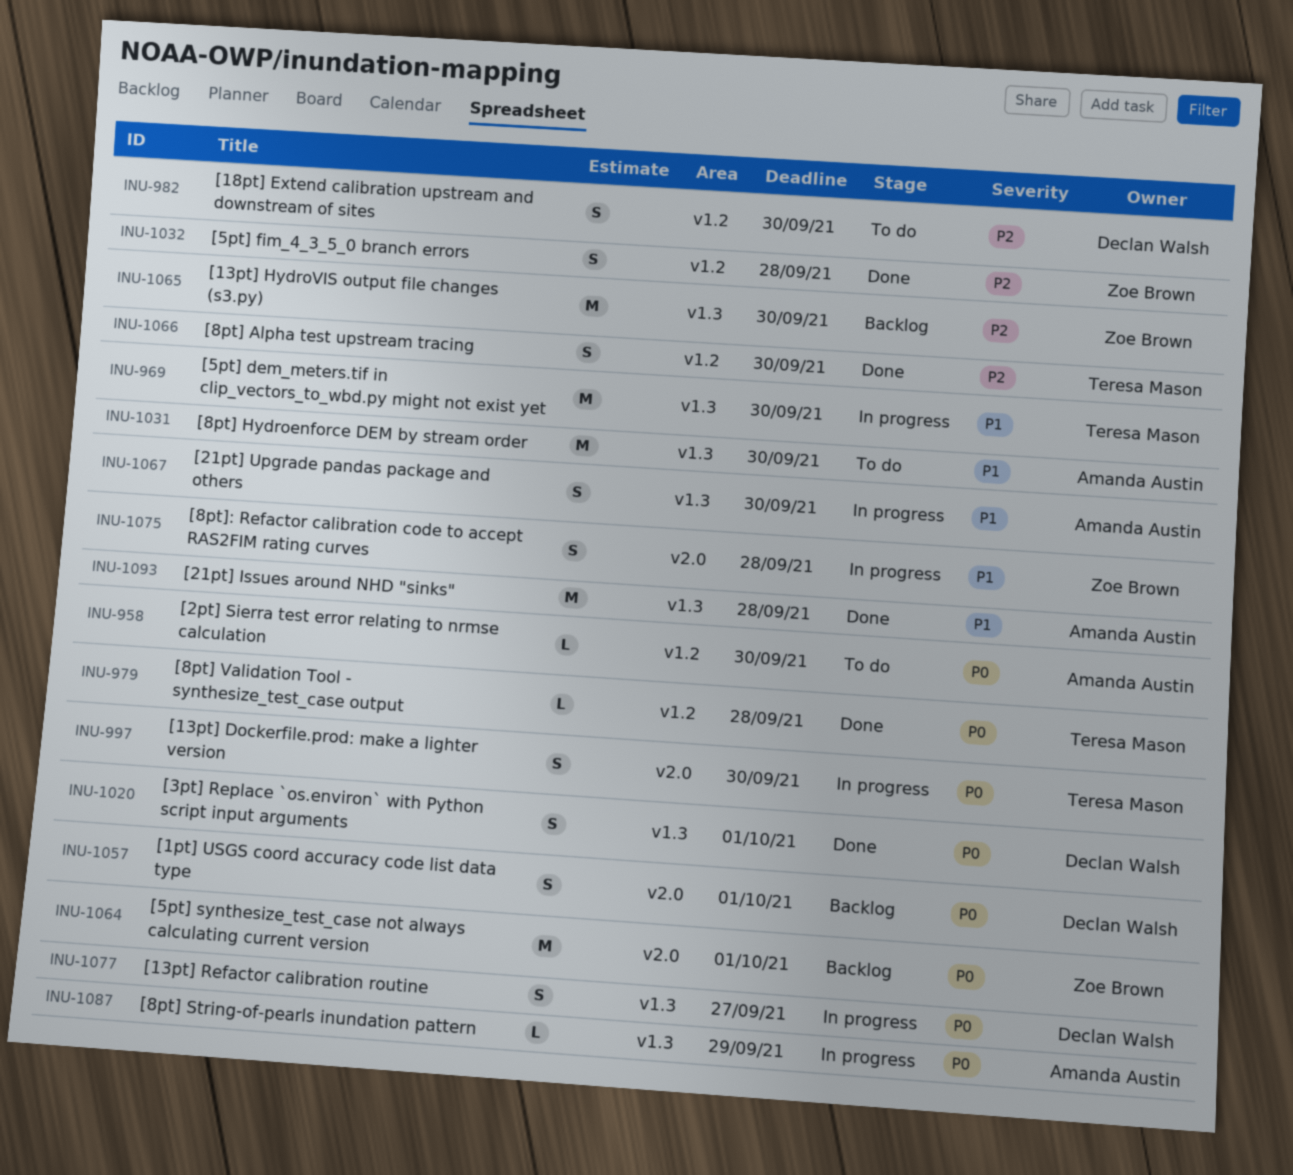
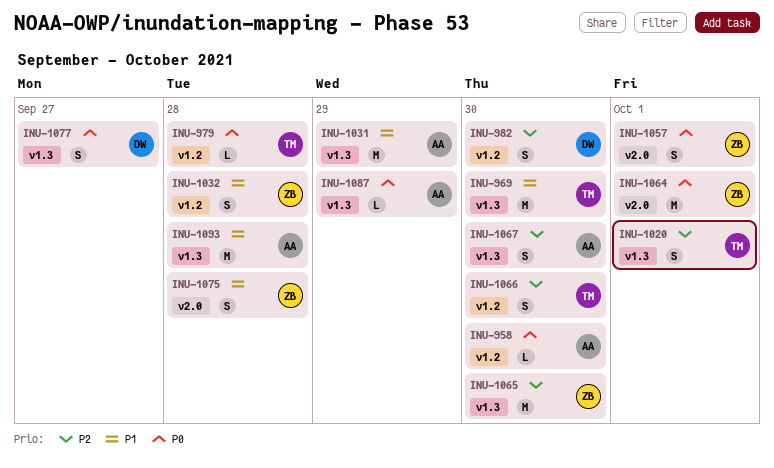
INU-997: present -> none
INU-1020, owner: Declan Walsh -> Teresa Mason
INU-1020, priority: P0 -> P2
INU-1031, due: Sep 30 -> Sep 29
INU-1032, priority: P2 -> P1
INU-1057, owner: Declan Walsh -> Zoe Brown
INU-1067, priority: P1 -> P2

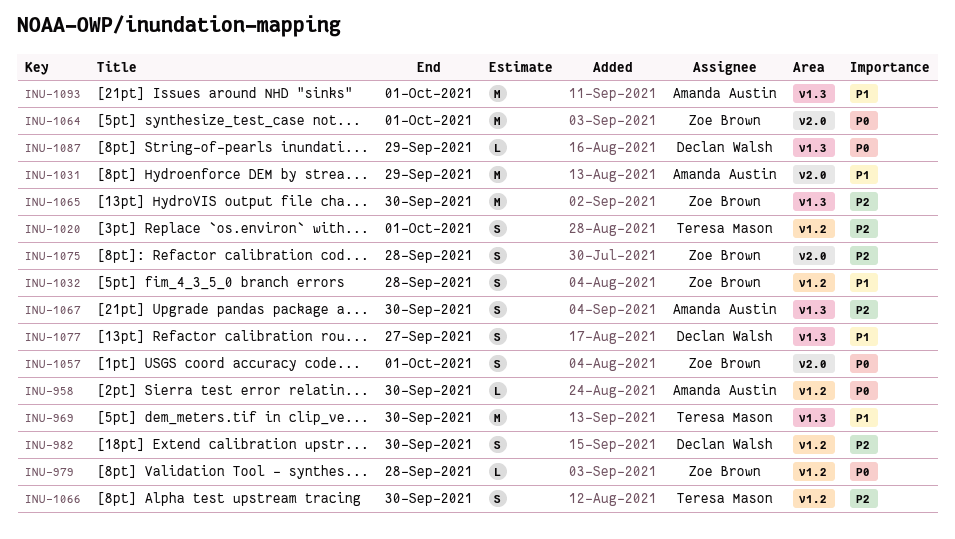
INU-979, owner: Teresa Mason -> Zoe Brown
INU-1020, label: v1.3 -> v1.2
INU-1031, label: v1.3 -> v2.0
INU-1075, priority: P1 -> P2
INU-1077, priority: P0 -> P1
INU-1087, owner: Amanda Austin -> Declan Walsh
INU-1093, due: Sep 28 -> Oct 1

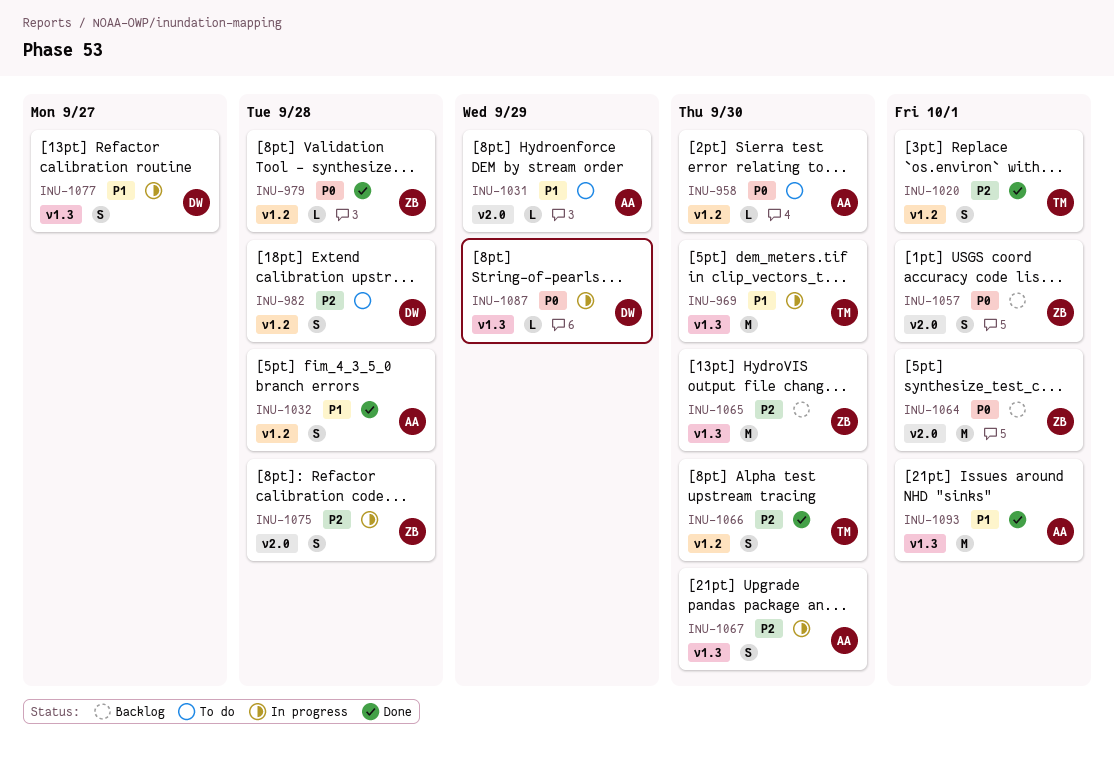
INU-982, due: Sep 30 -> Sep 28
INU-1031, estimate: M -> L
INU-1032, owner: Zoe Brown -> Amanda Austin

